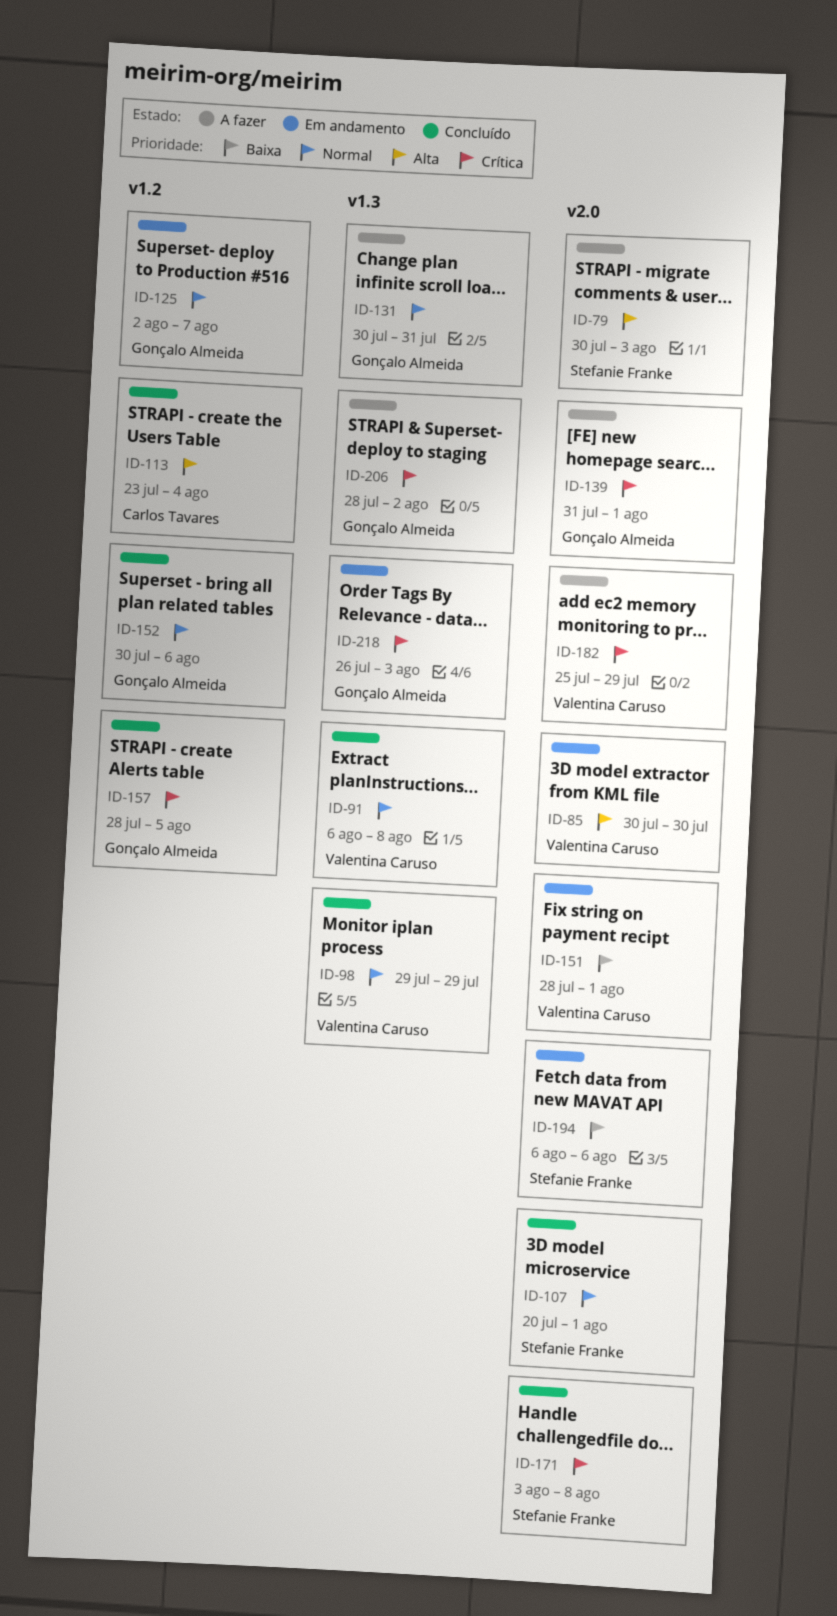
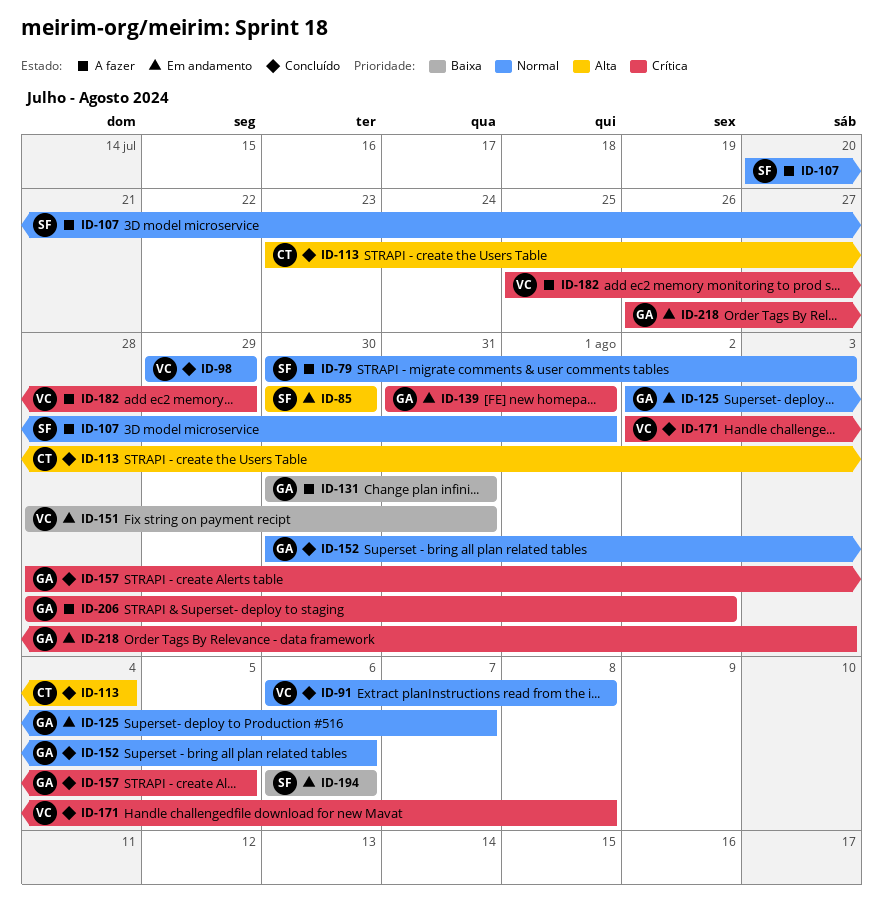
ID-79, priority: Alta -> Normal
ID-85, owner: Valentina Caruso -> Stefanie Franke
ID-107, status: Concluído -> A fazer
ID-131, priority: Normal -> Baixa
ID-139, status: A fazer -> Em andamento
ID-151, due: Aug 1 -> Jul 31
ID-171, owner: Stefanie Franke -> Valentina Caruso
ID-171, start: Aug 3 -> Aug 2

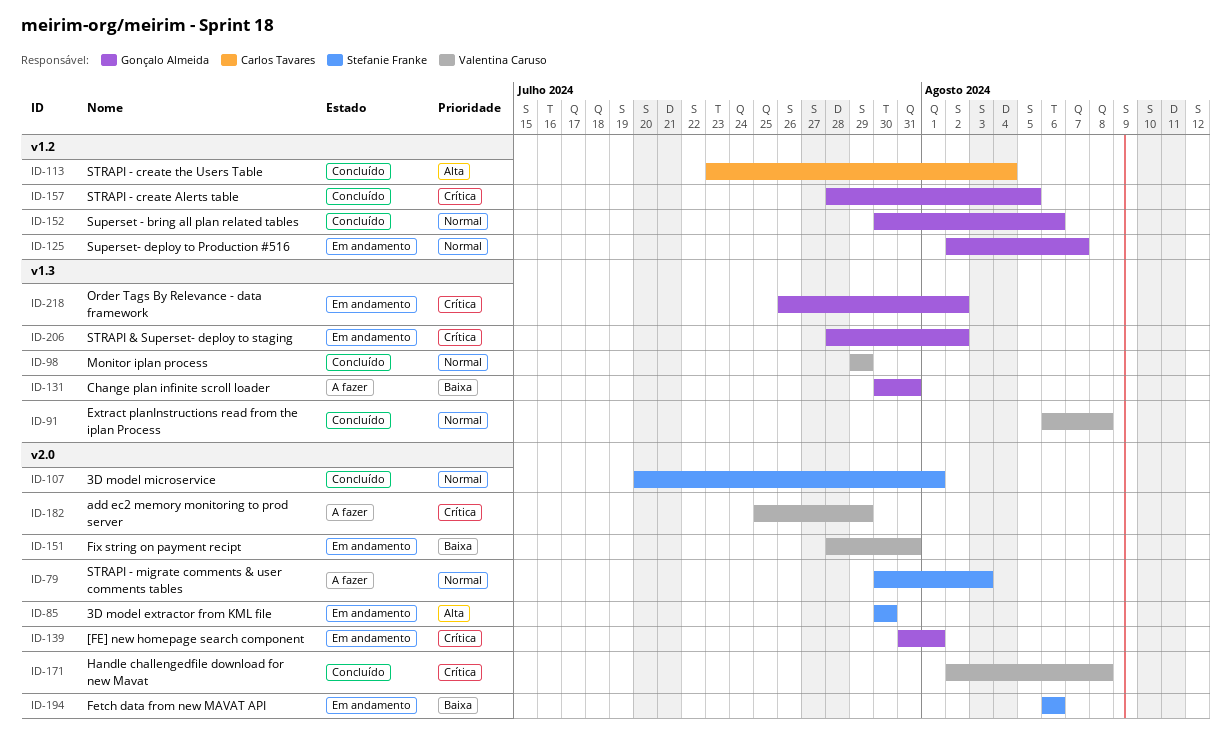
ID-107, status: A fazer -> Concluído
ID-206, status: A fazer -> Em andamento
ID-218, due: Aug 3 -> Aug 2

